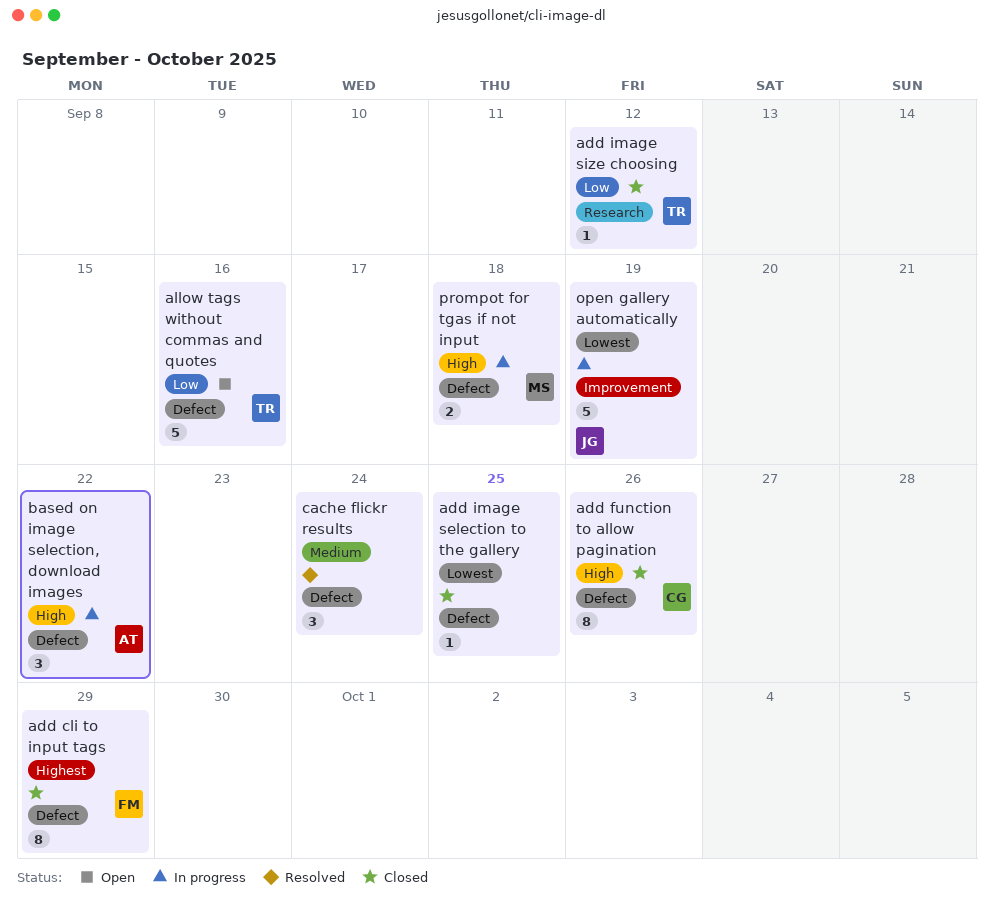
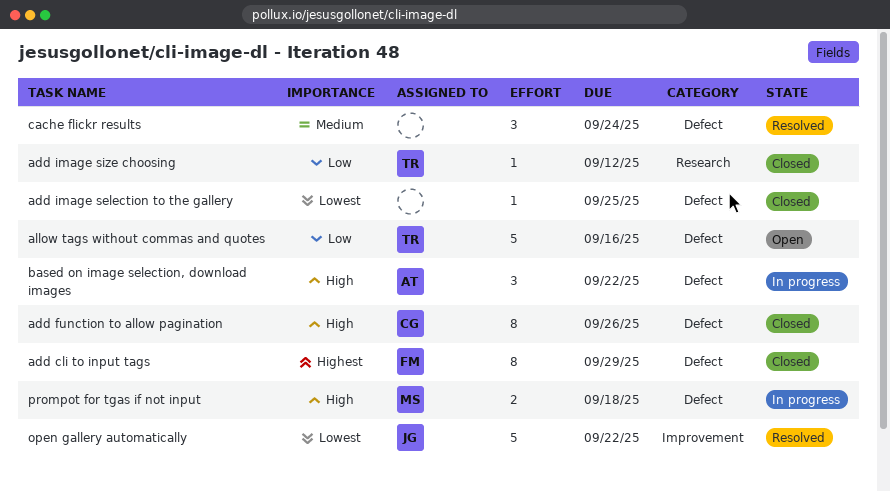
open gallery automatically, status: In progress -> Resolved
open gallery automatically, due: Sep 19 -> Sep 22

